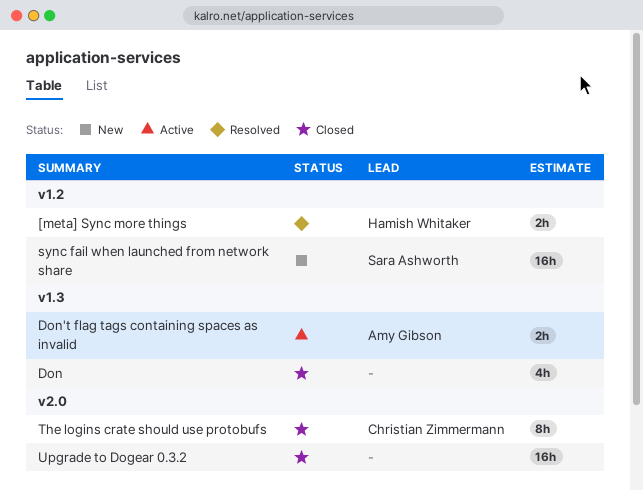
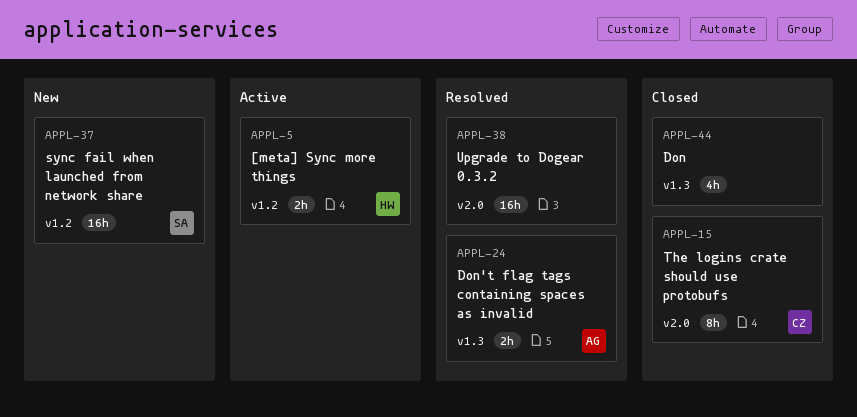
[meta] Sync more things, status: Resolved -> Active
Don't flag tags containing spaces as invalid, status: Active -> Resolved
Upgrade to Dogear 0.3.2, status: Closed -> Resolved

